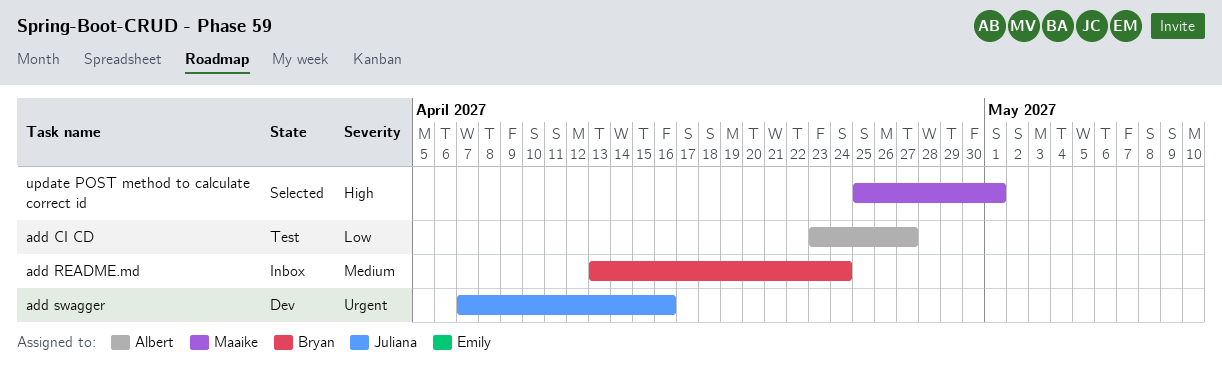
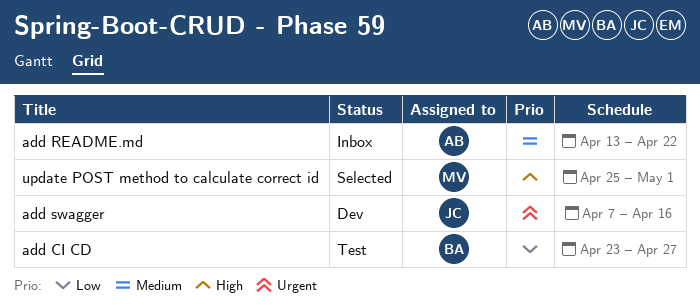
add CI CD, owner: Albert -> Bryan
add README.md, owner: Bryan -> Albert
add README.md, due: Apr 24 -> Apr 22

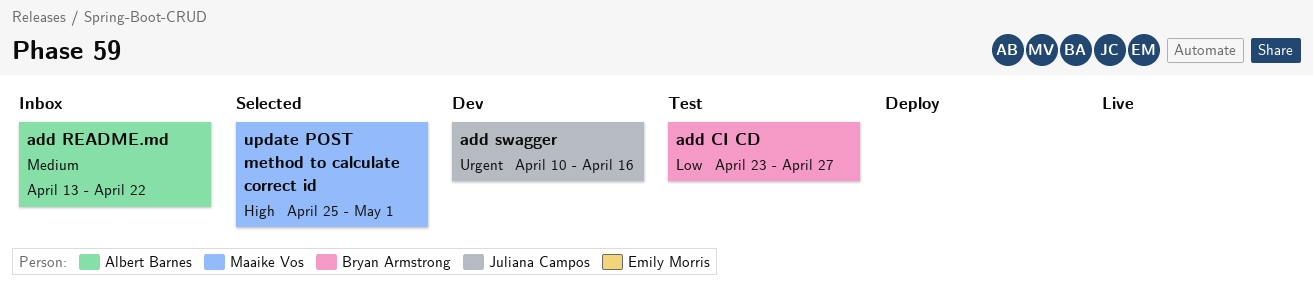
add swagger, start: Apr 7 -> Apr 10

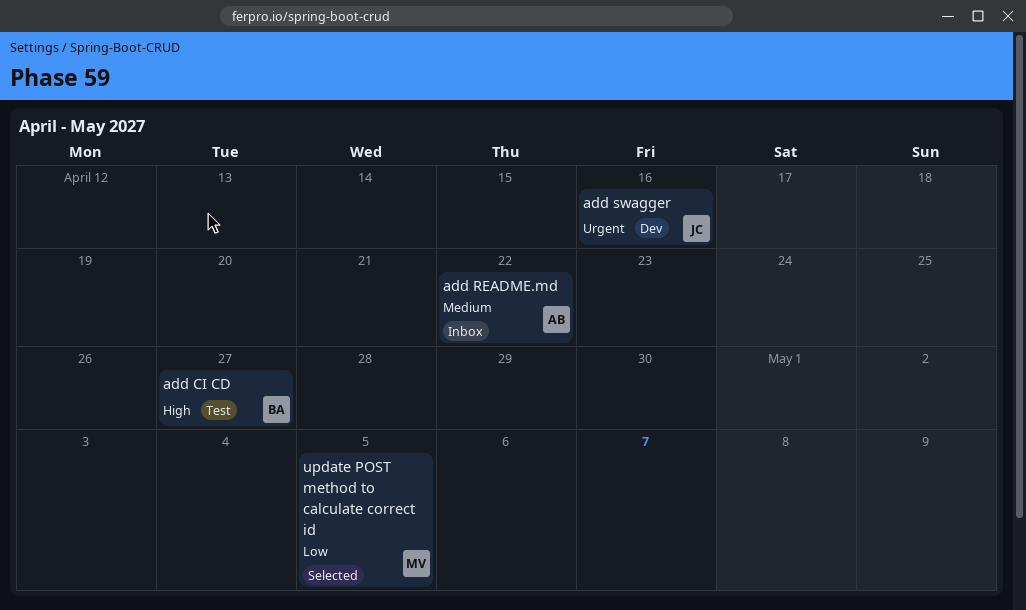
add CI CD, priority: Low -> High
update POST method to calculate correct id, priority: High -> Low
update POST method to calculate correct id, due: May 1 -> May 5

